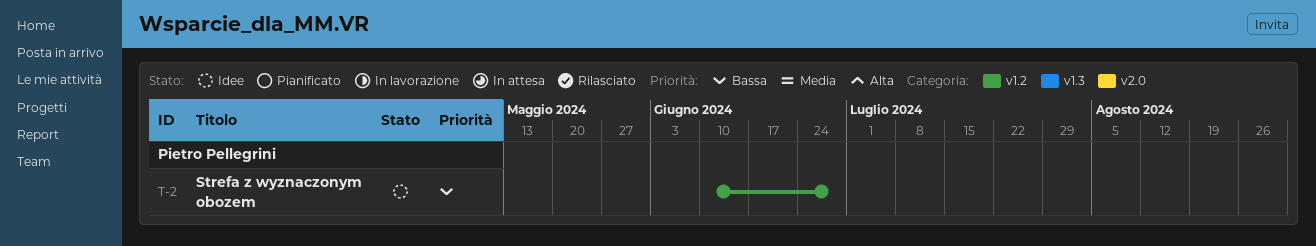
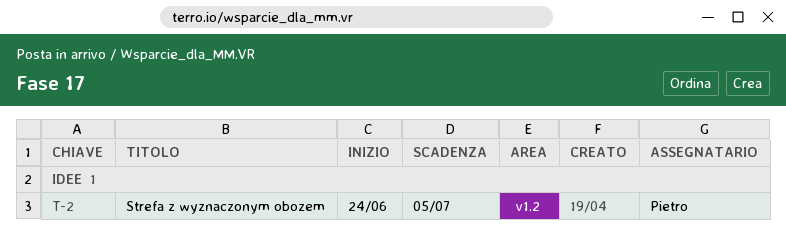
T-2, start: Jun 10 -> Jun 24
T-2, due: Jun 28 -> Jul 5

